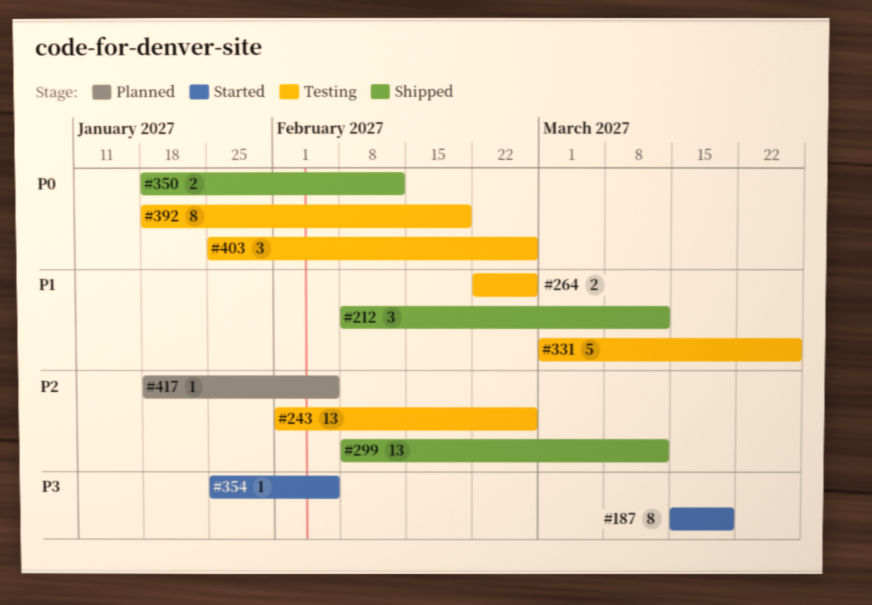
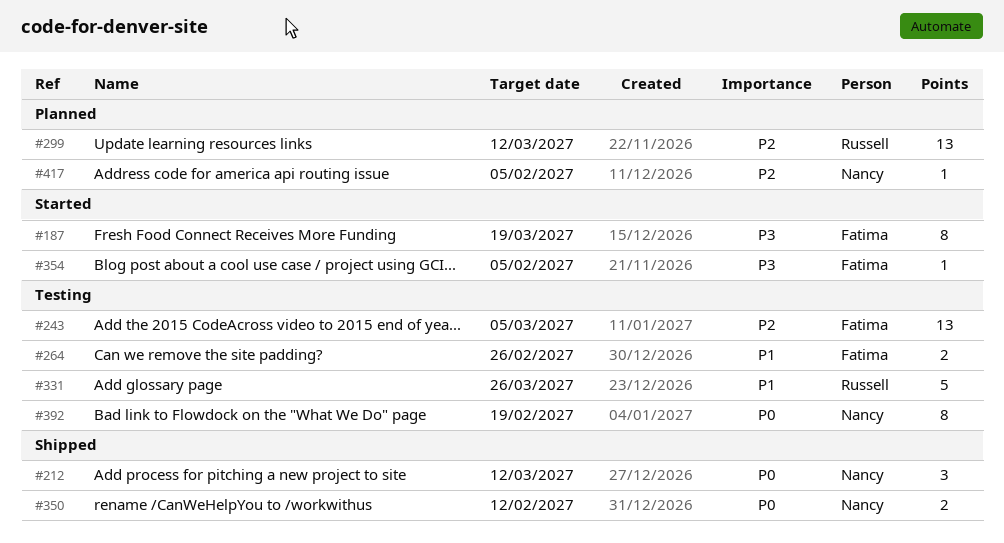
#212, priority: P1 -> P0
#243, due: Feb 26 -> Mar 5
#299, status: Shipped -> Planned
#403: present -> none

